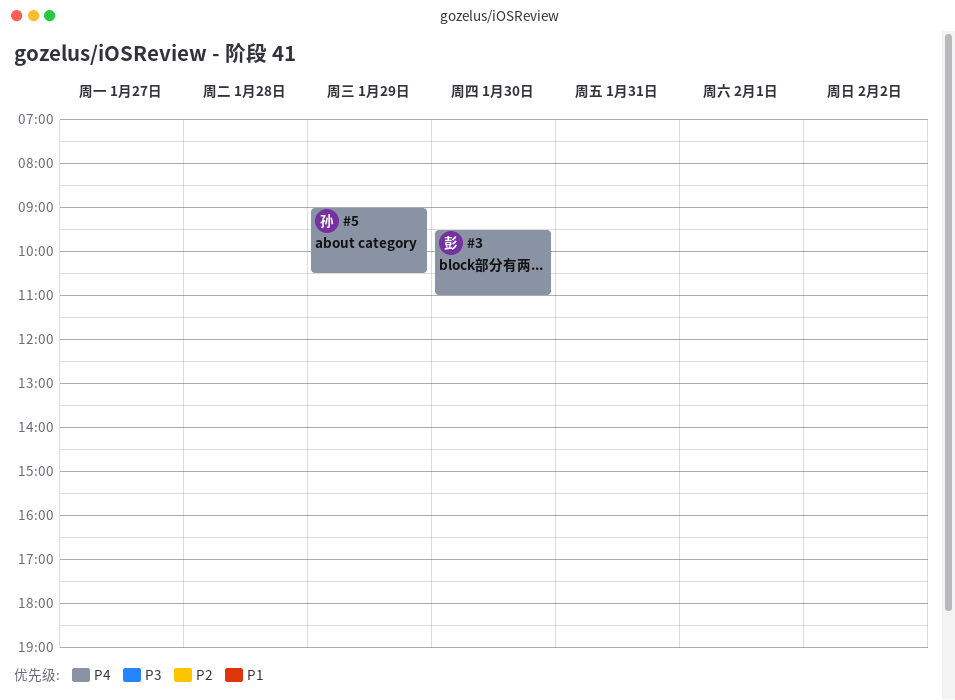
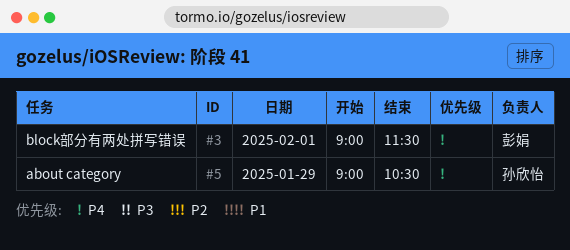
#3, day: Jan 30 -> Feb 1
#3, begins: 09:30 -> 09:00
#3, ends: 11:00 -> 11:30

